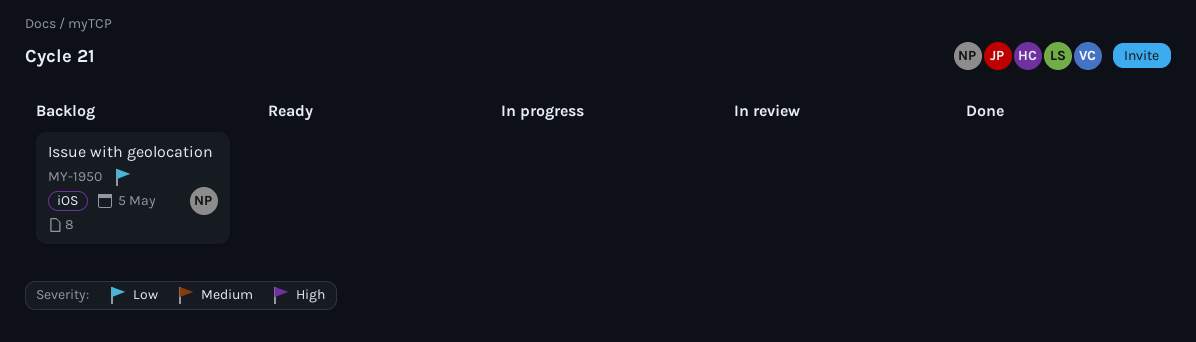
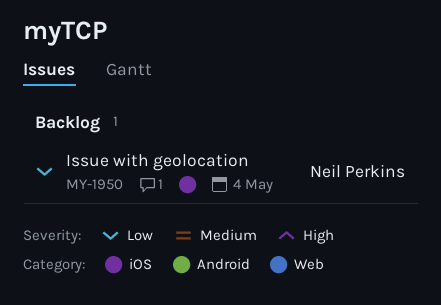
MY-1950, due: May 5 -> May 4

